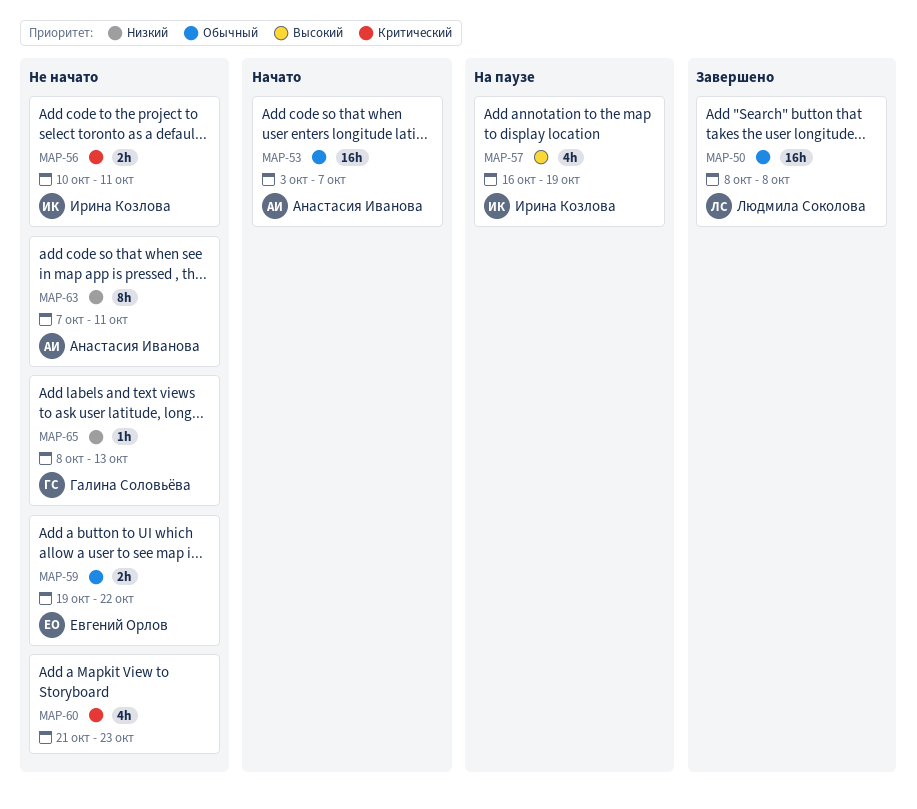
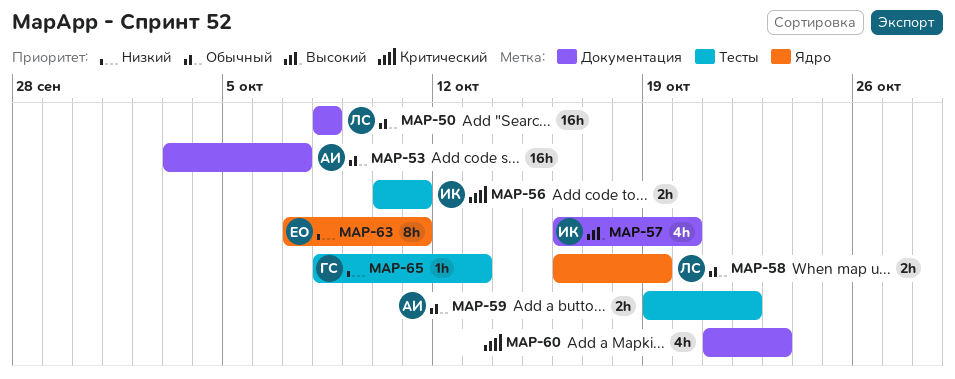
MAP-57, due: Oct 19 -> Oct 20
MAP-58: none -> present
MAP-59, owner: Евгений Орлов -> Анастасия Иванова
MAP-63, owner: Анастасия Иванова -> Евгений Орлов

